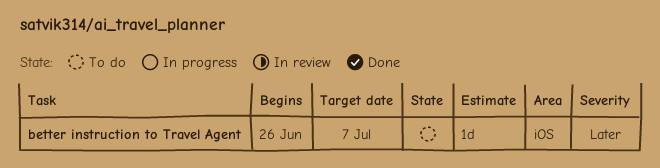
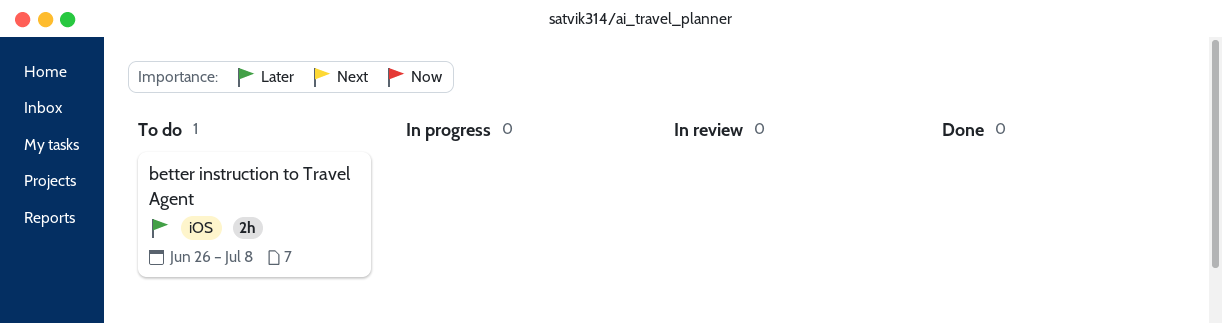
better instruction to Travel Agent, estimate: 1d -> 2h
better instruction to Travel Agent, due: Jul 7 -> Jul 8

